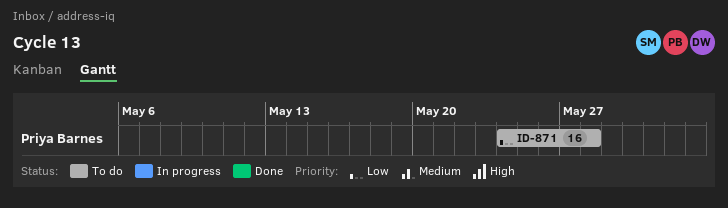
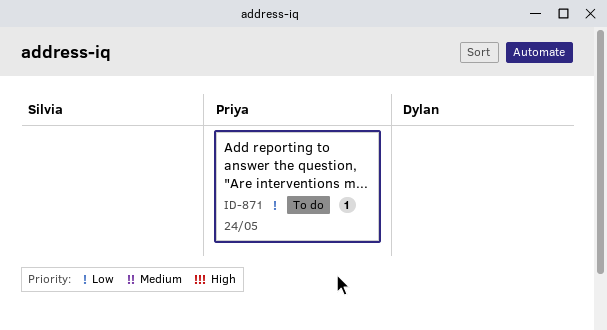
ID-871, estimate: 16 -> 1
ID-871, due: May 28 -> May 24

